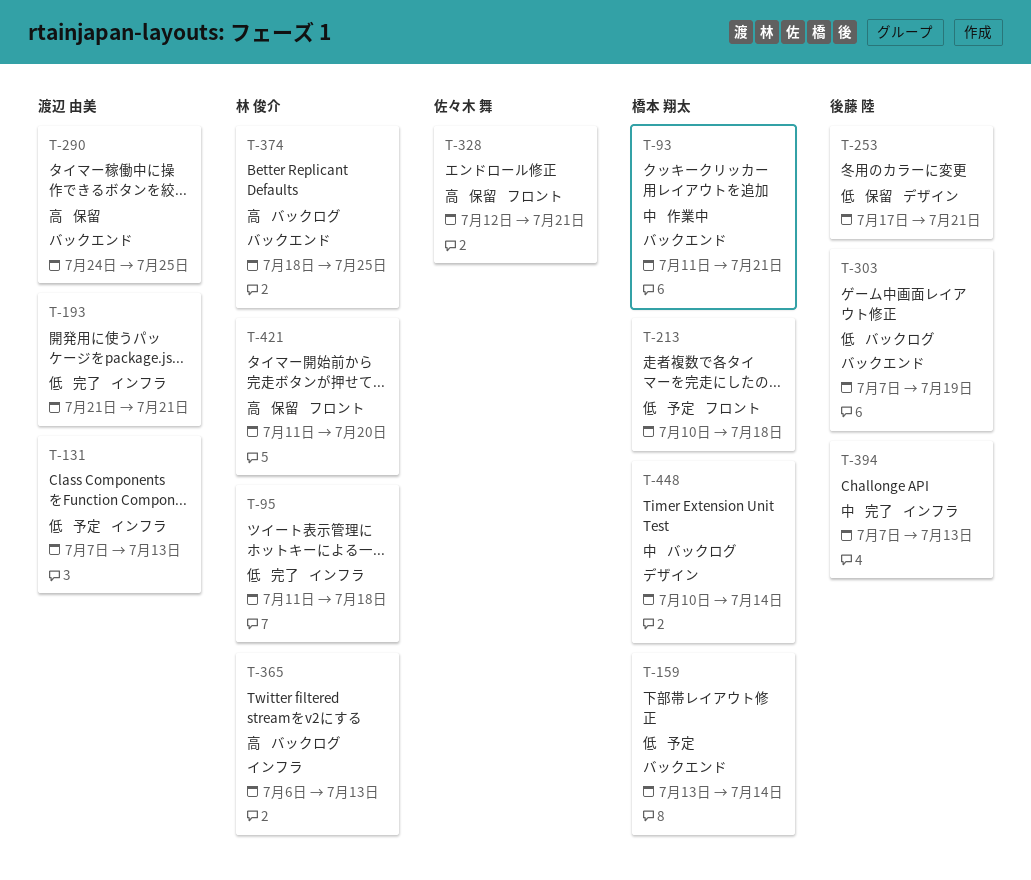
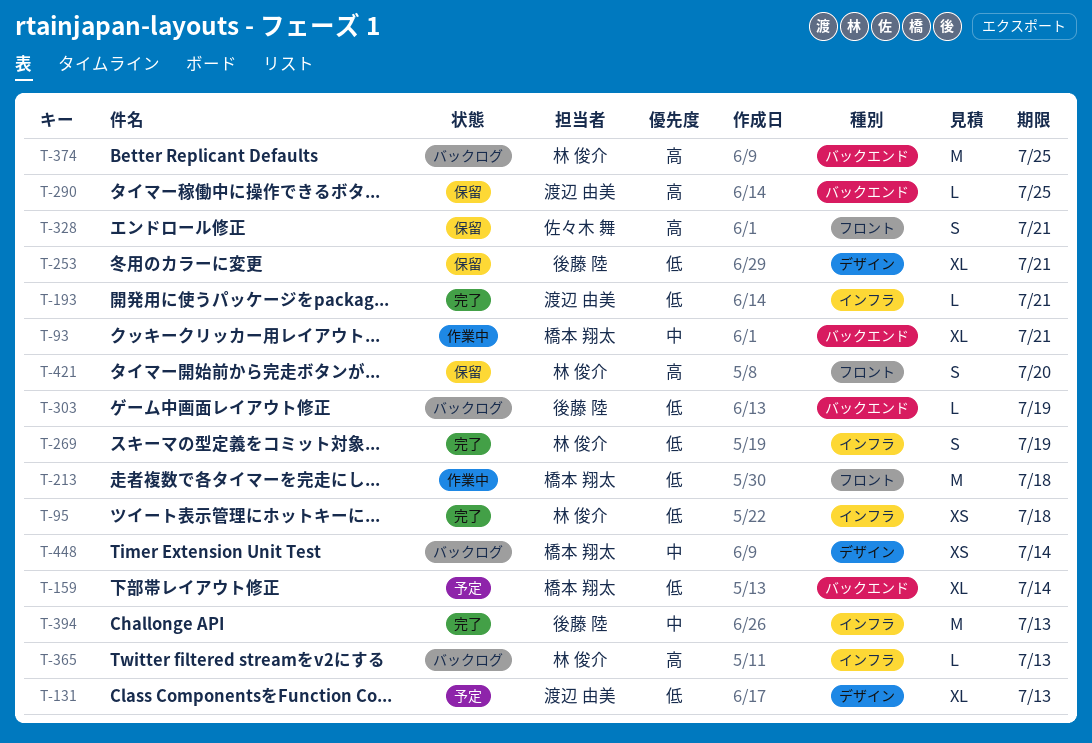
T-131, label: インフラ -> デザイン
T-213, status: 予定 -> 作業中
T-269: none -> present

